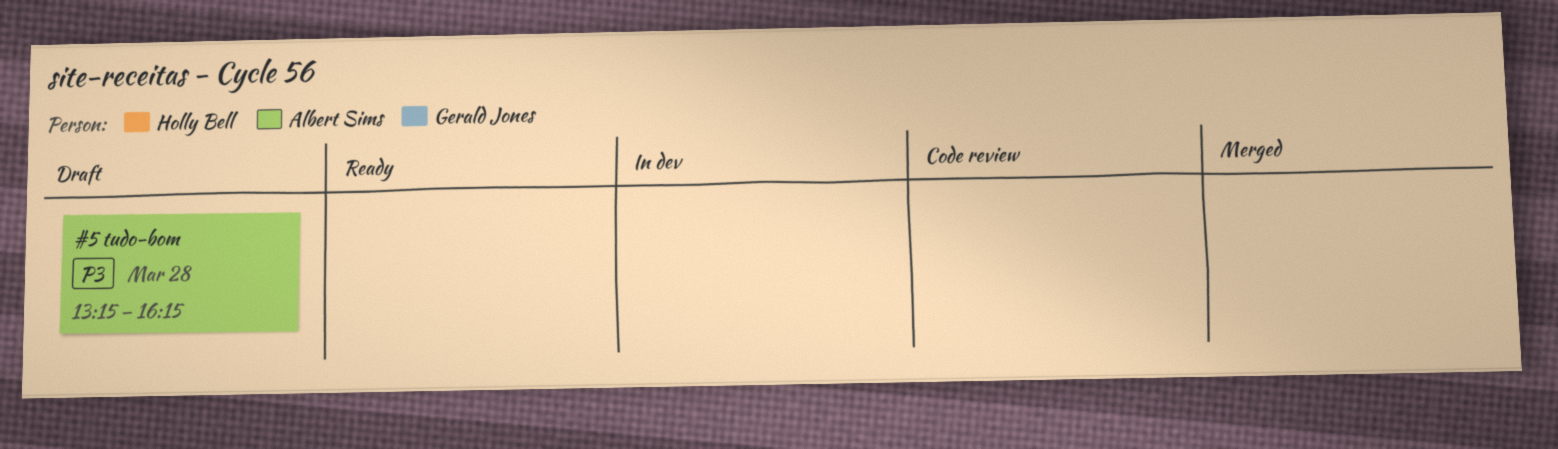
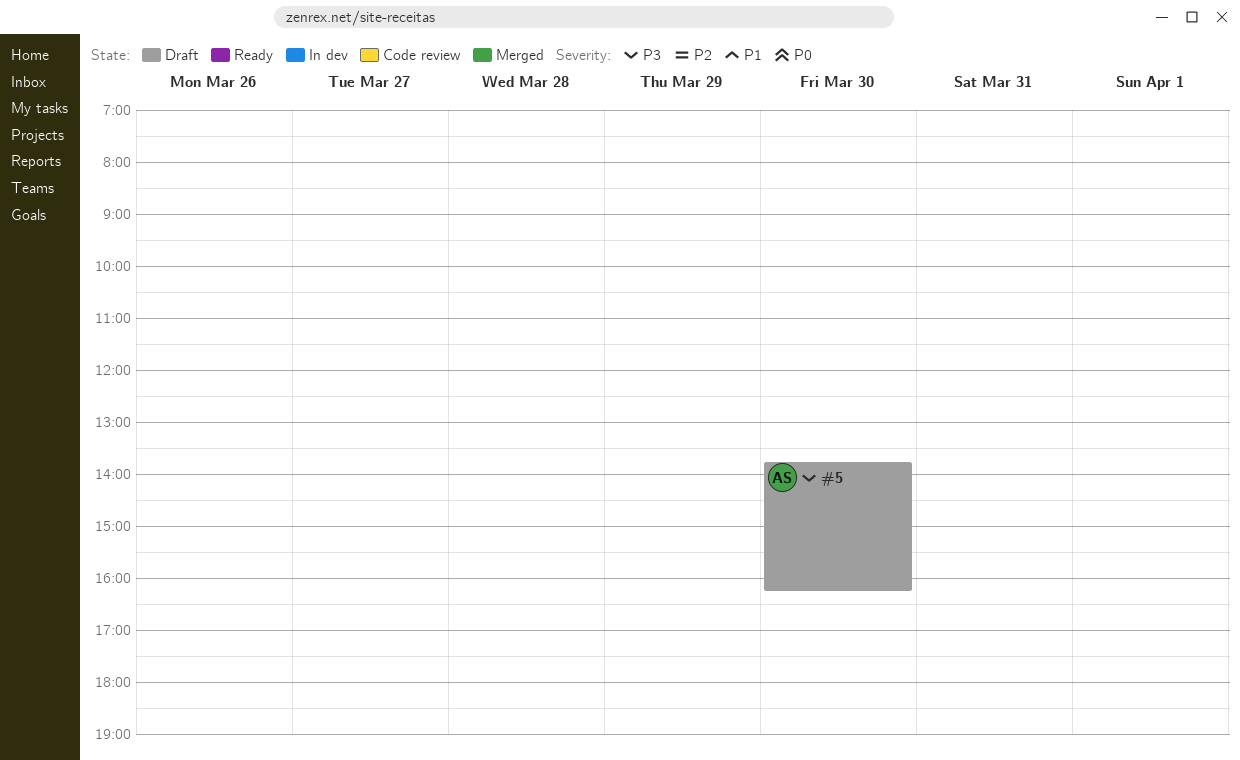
#5, day: Mar 28 -> Mar 30
#5, begins: 13:15 -> 13:45

